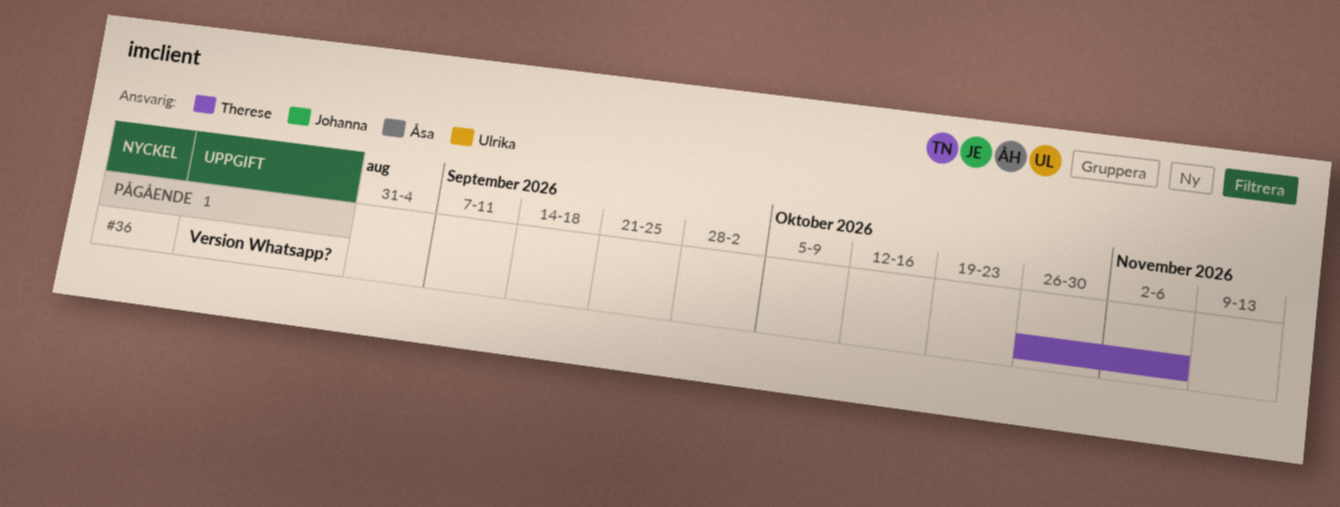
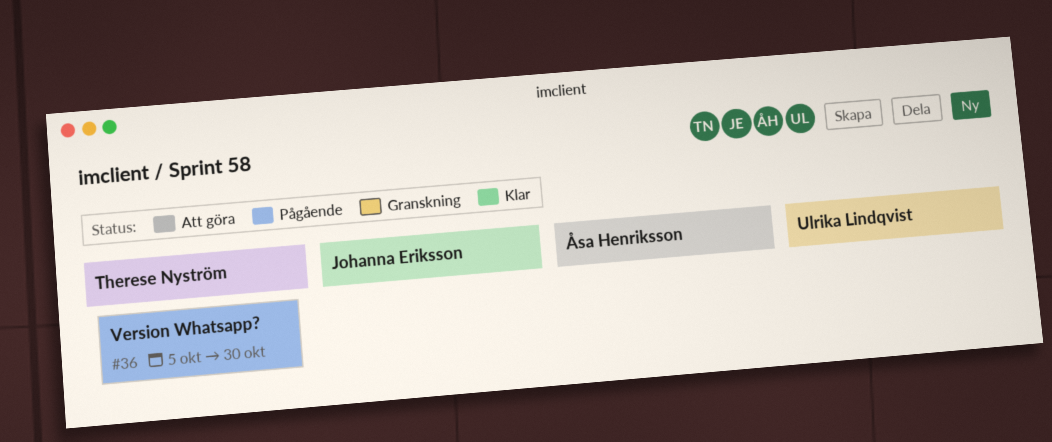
#36, start: Oct 26 -> Oct 5
#36, due: Nov 6 -> Oct 30

